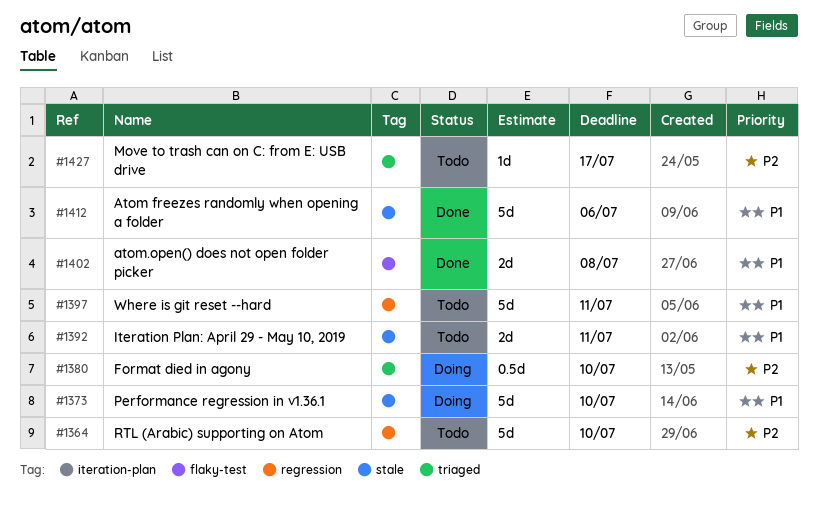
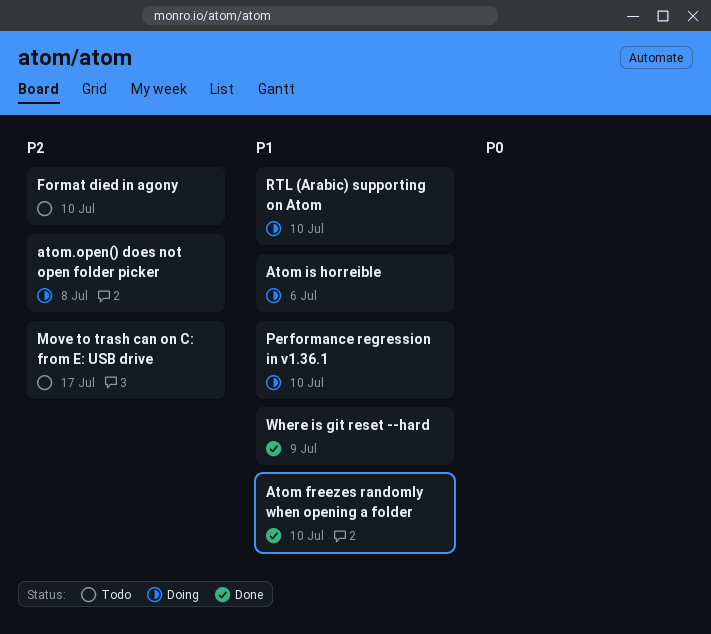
Atom freezes randomly when opening a folder, due: Jul 6 -> Jul 10
Atom is horreible: none -> present
atom.open() does not open folder picker, status: Done -> Doing
atom.open() does not open folder picker, priority: P1 -> P2
Format died in agony, status: Doing -> Todo
Iteration Plan: April 29 - May 10, 2019: present -> none
RTL (Arabic) supporting on Atom, status: Todo -> Doing
RTL (Arabic) supporting on Atom, priority: P2 -> P1
Where is git reset --hard, status: Todo -> Done
Where is git reset --hard, due: Jul 11 -> Jul 9

